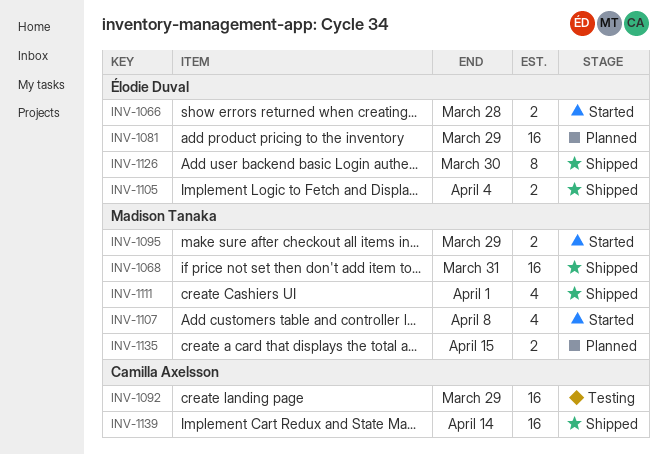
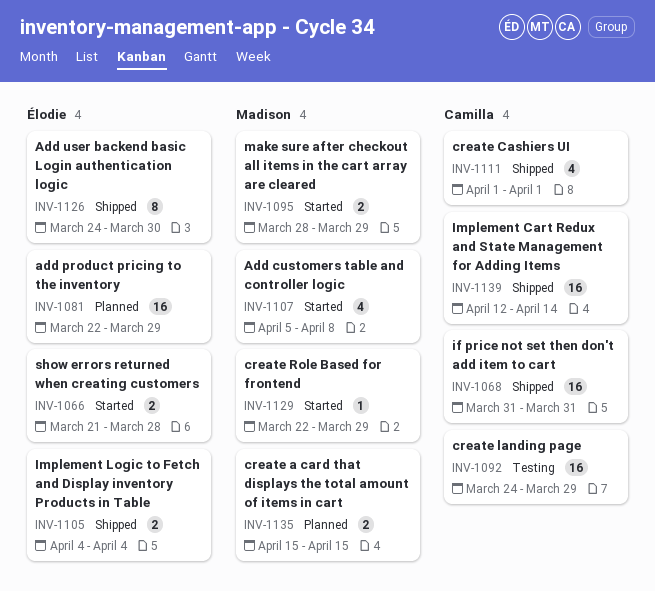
INV-1068, owner: Madison Tanaka -> Camilla Axelsson
INV-1111, owner: Madison Tanaka -> Camilla Axelsson
INV-1129: none -> present

